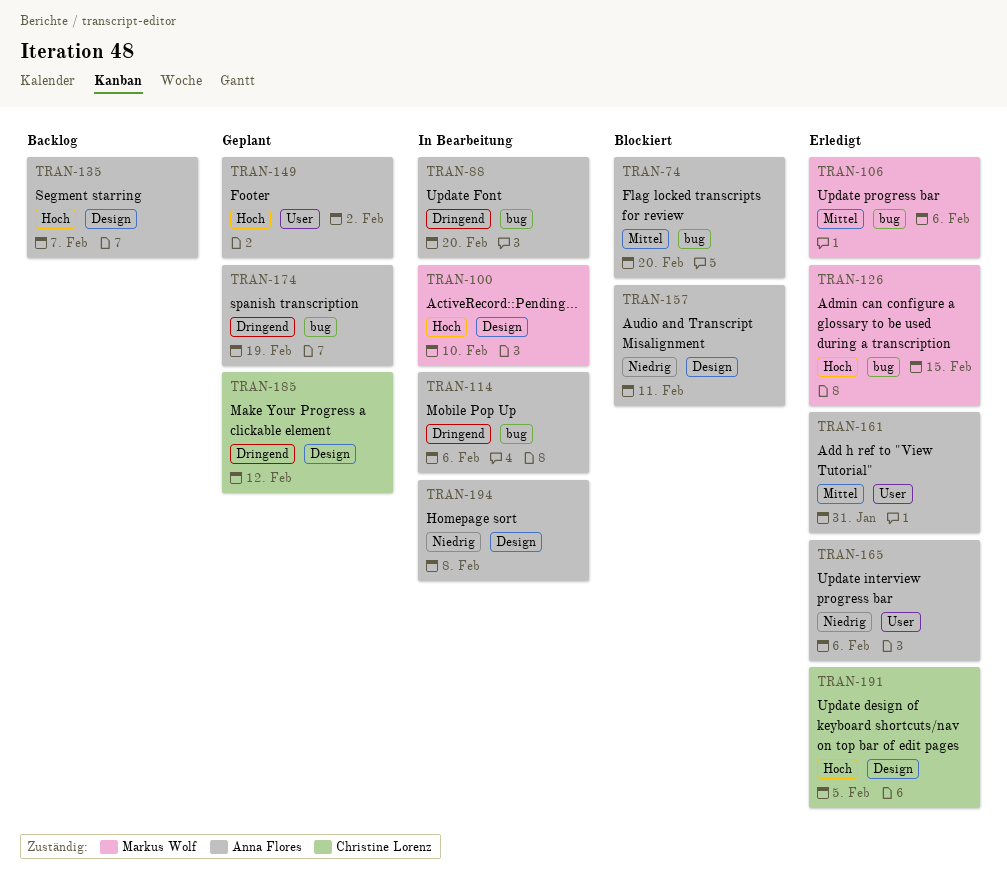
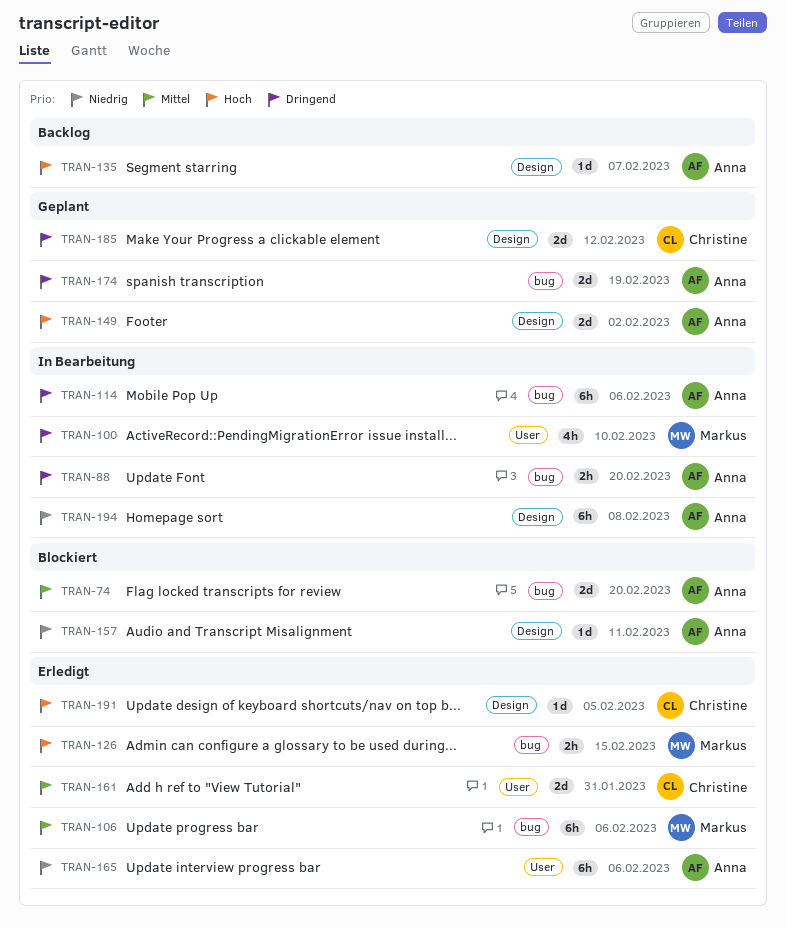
TRAN-100, priority: Hoch -> Dringend
TRAN-100, label: Design -> User
TRAN-149, label: User -> Design
TRAN-161, owner: Anna Flores -> Christine Lorenz

